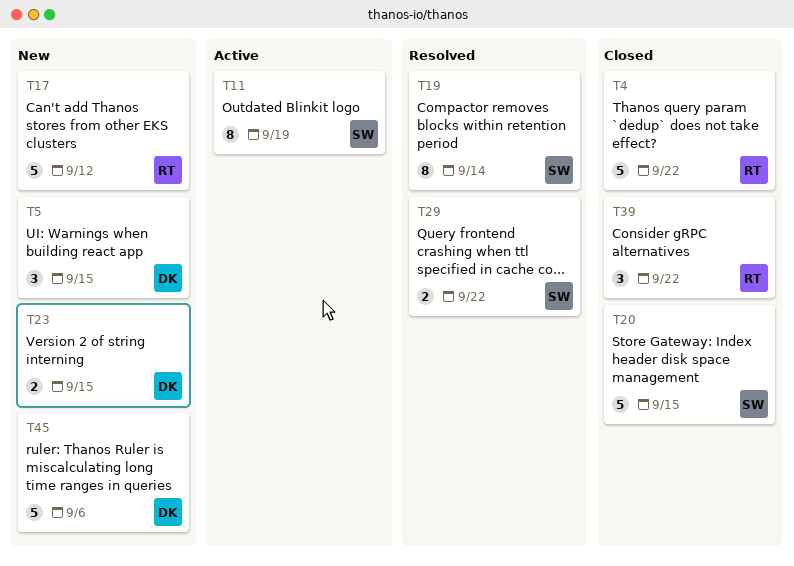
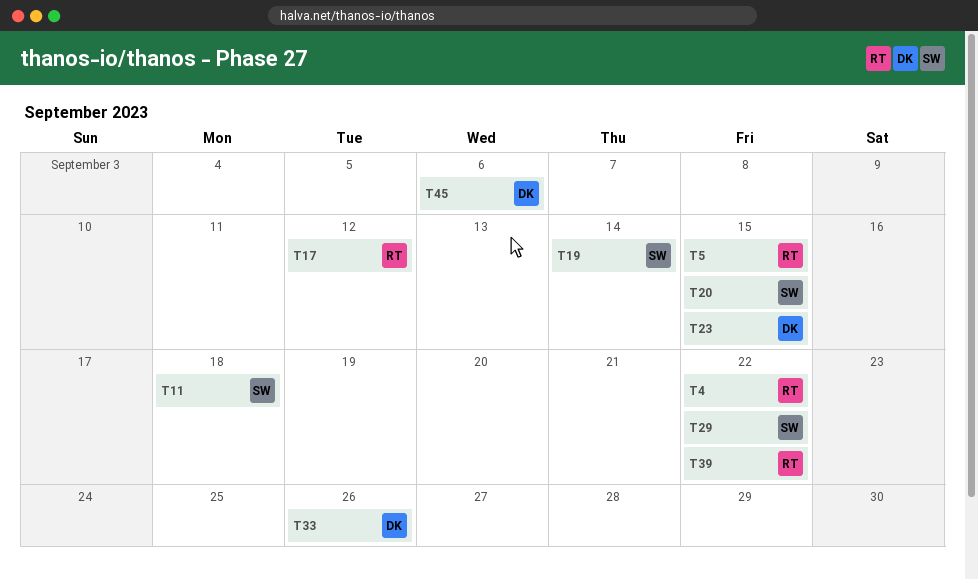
T5, owner: DK -> RT
T11, due: Sep 19 -> Sep 18
T33: none -> present

